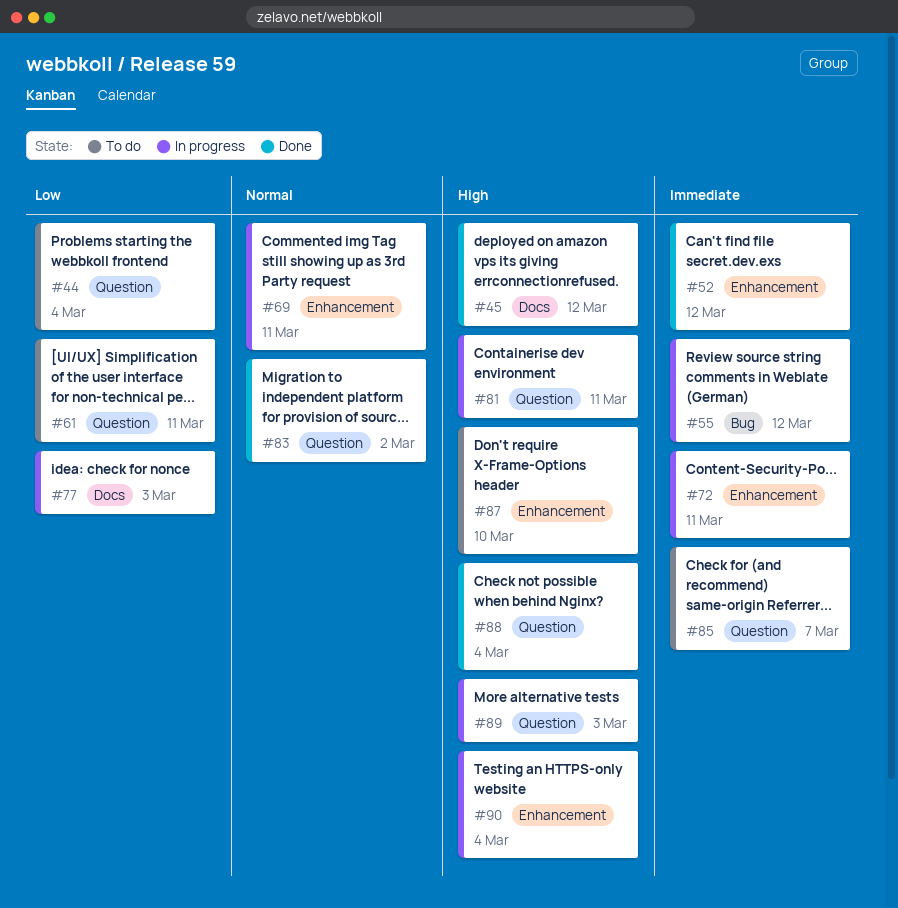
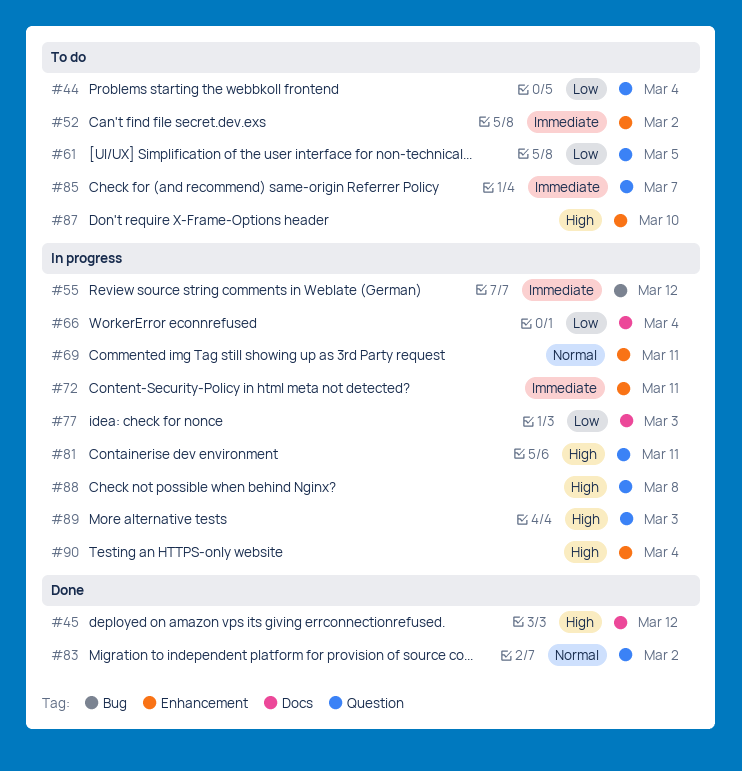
#52, status: Done -> To do
#52, due: Mar 12 -> Mar 2
#61, due: Mar 11 -> Mar 5
#66: none -> present
#88, status: Done -> In progress
#88, due: Mar 4 -> Mar 8

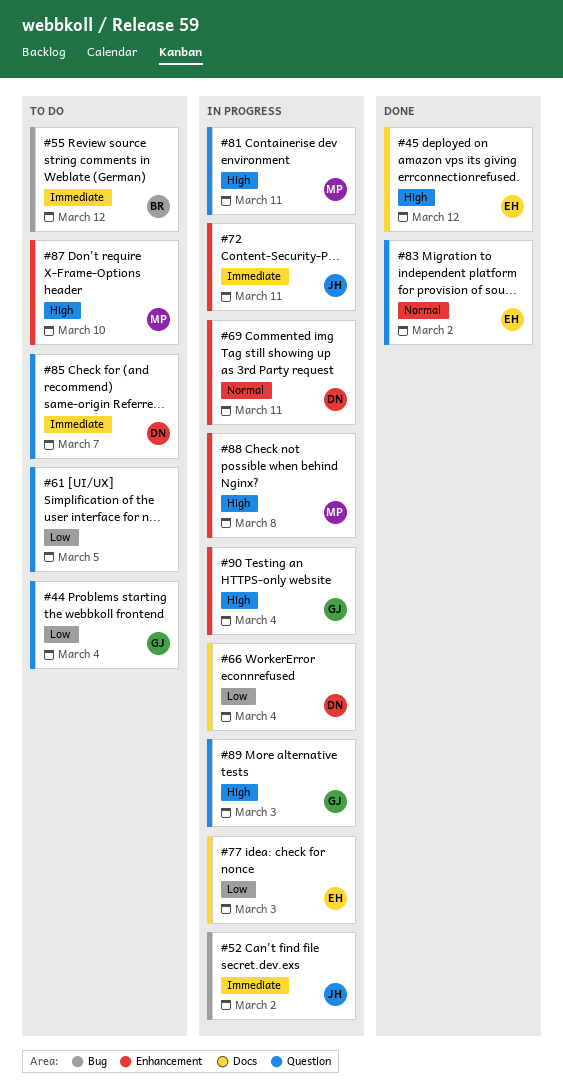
#52, status: To do -> In progress
#52, label: Enhancement -> Bug
#55, status: In progress -> To do
#88, label: Question -> Enhancement

